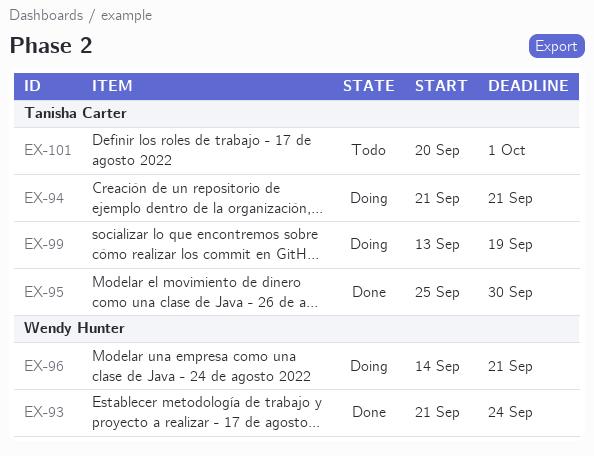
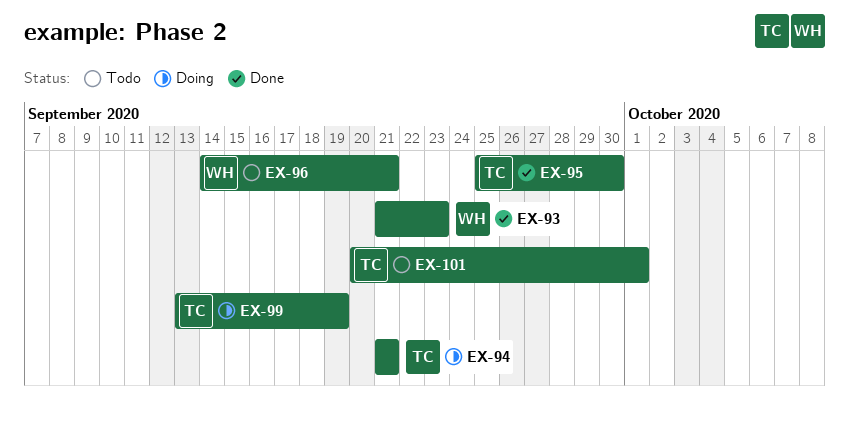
EX-93, due: Sep 24 -> Sep 23
EX-96, status: Doing -> Todo

